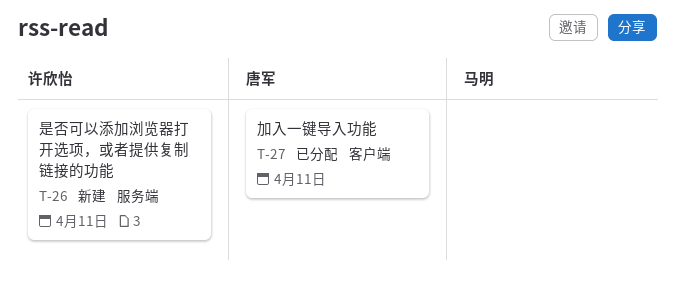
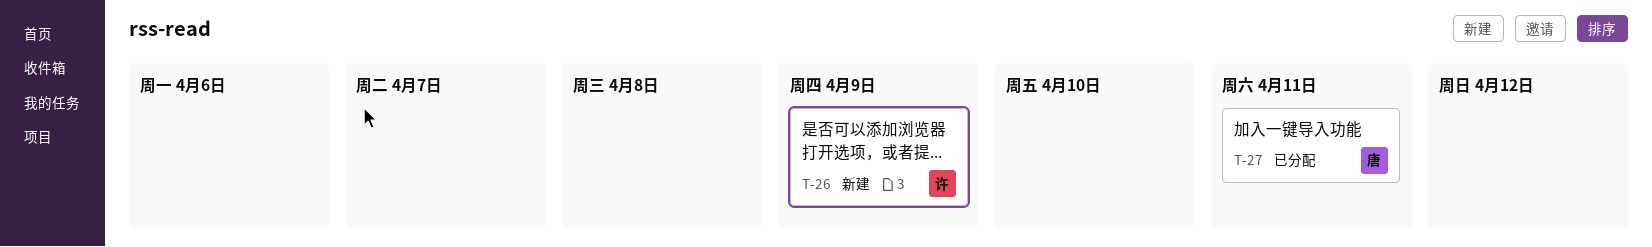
T-26, due: Apr 11 -> Apr 9

